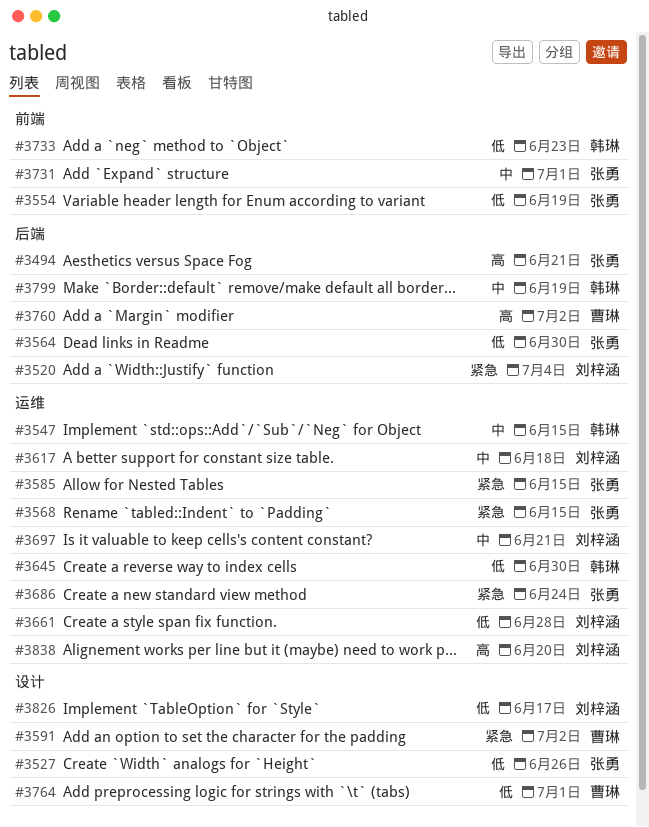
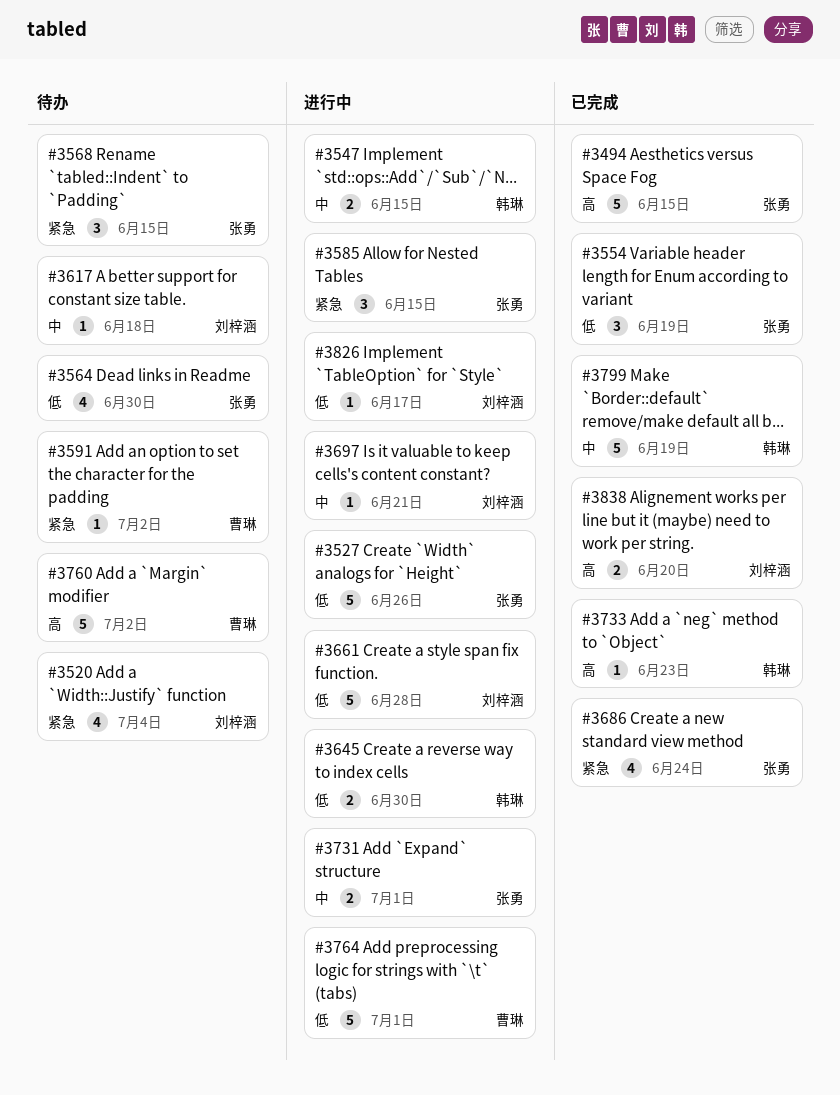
#3494, due: Jun 21 -> Jun 15
#3733, priority: 低 -> 高

